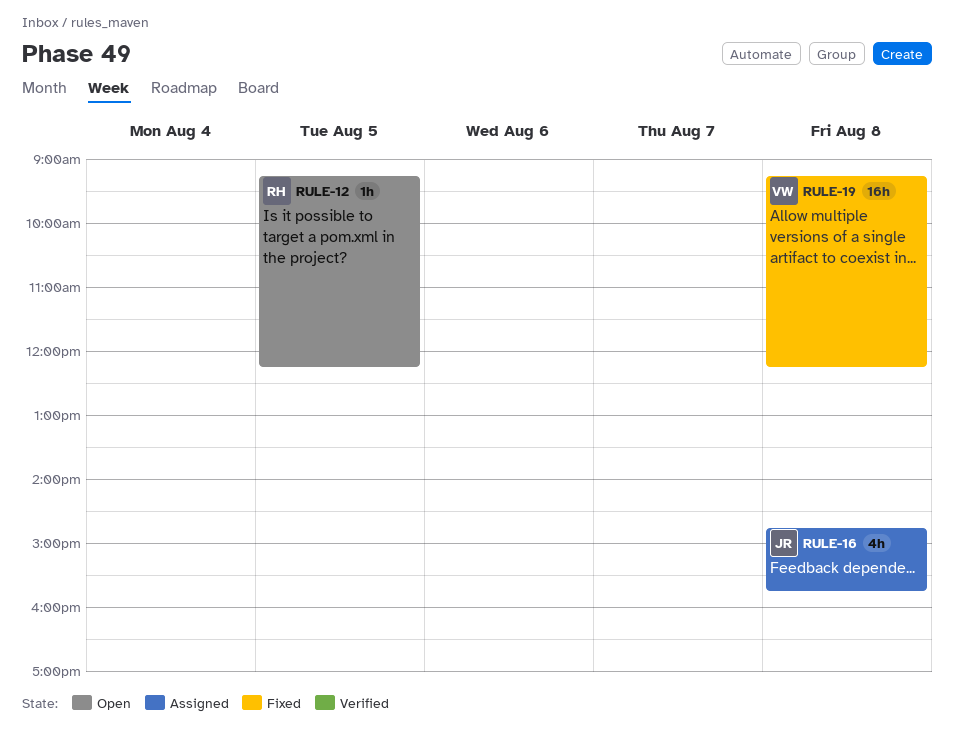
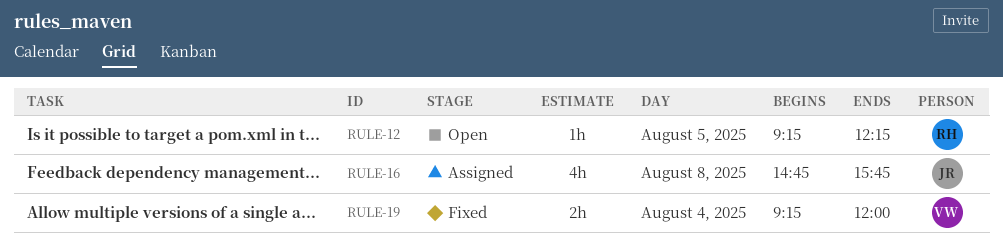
RULE-19, estimate: 16h -> 2h
RULE-19, day: Aug 8 -> Aug 4
RULE-19, ends: 12:15 -> 12:00

